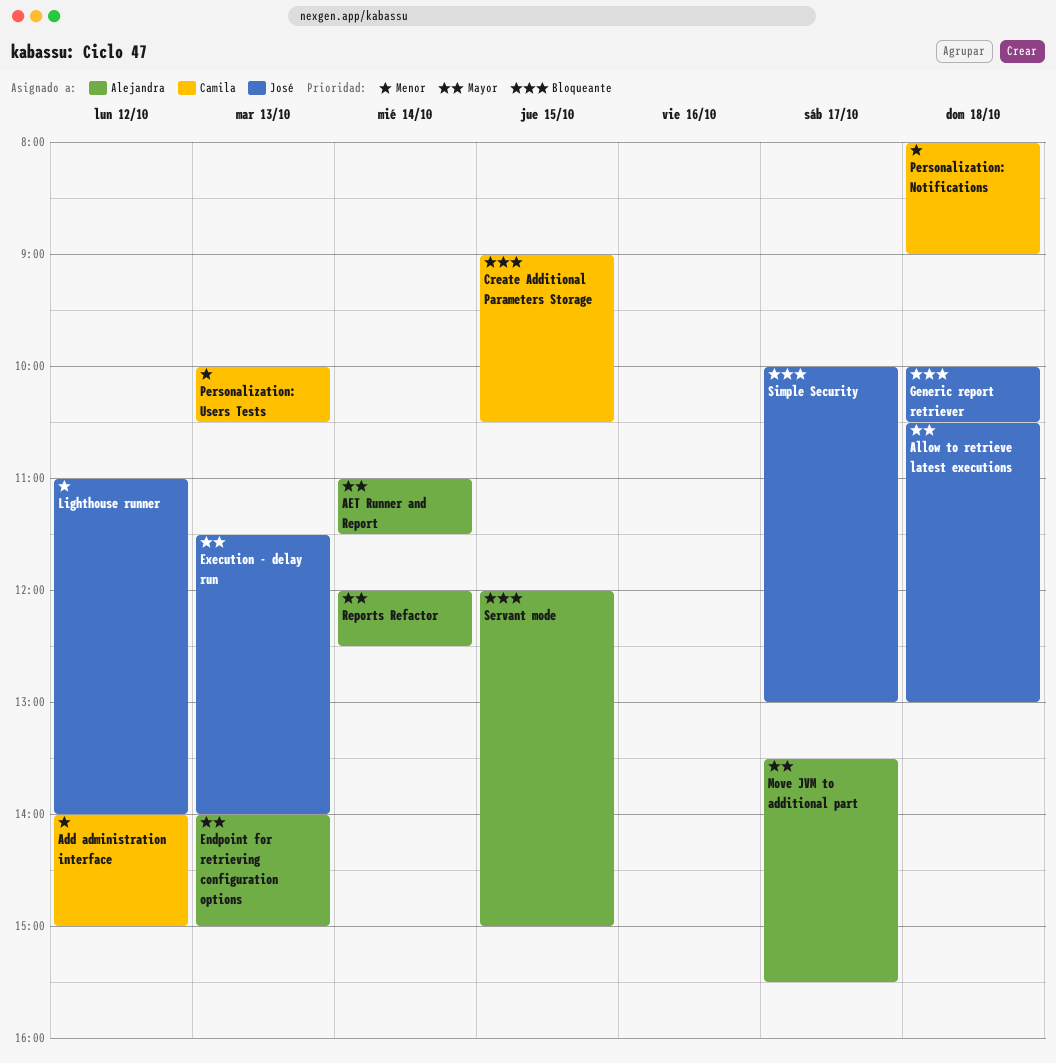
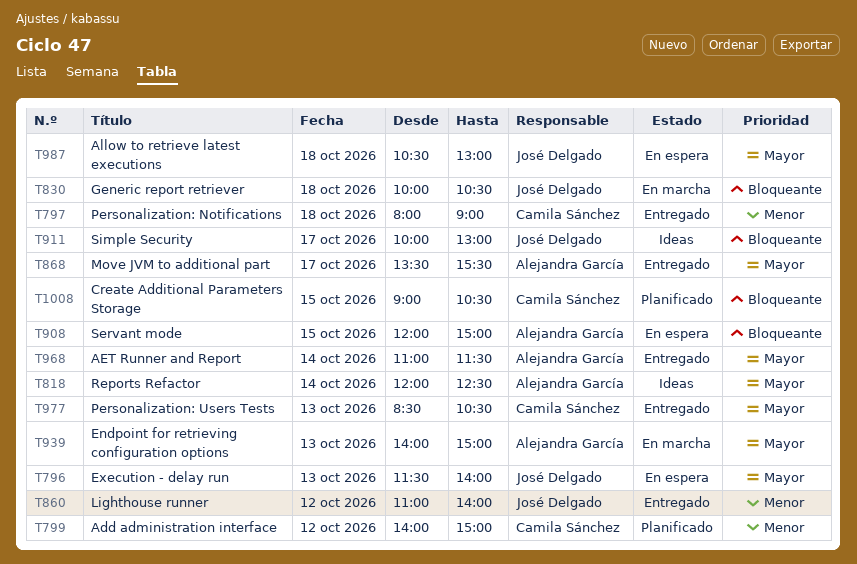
Personalization: Users Tests, priority: Menor -> Mayor
Personalization: Users Tests, begins: 10:00 -> 08:30

